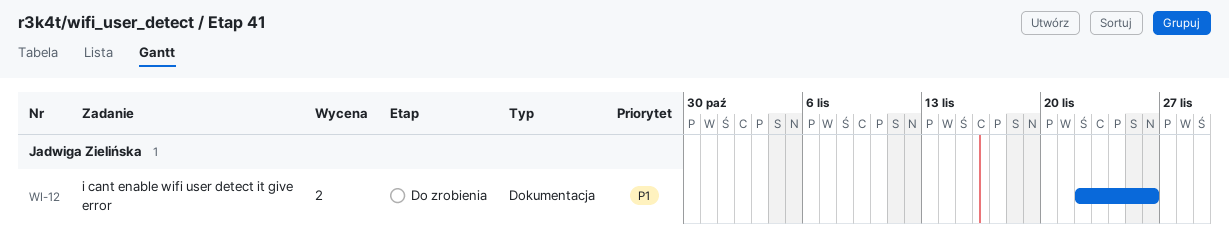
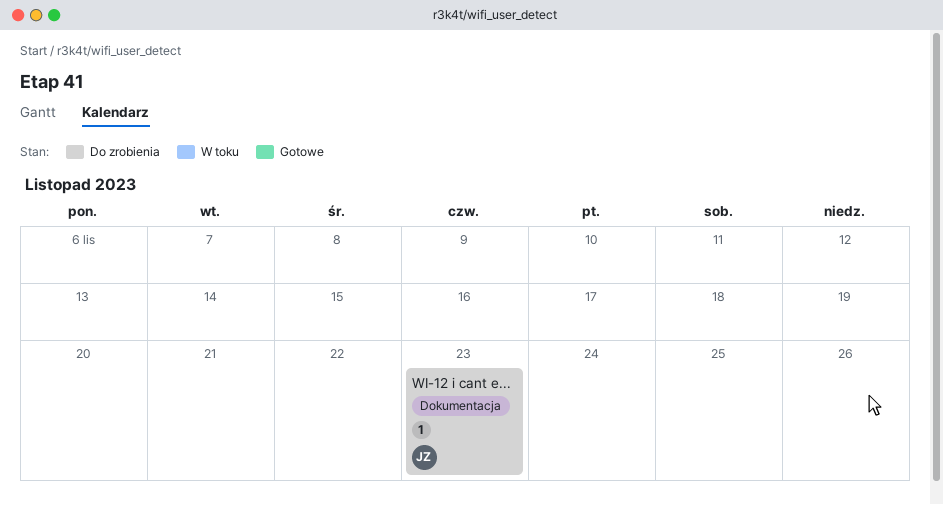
WI-12, estimate: 2 -> 1
WI-12, due: Nov 26 -> Nov 23

